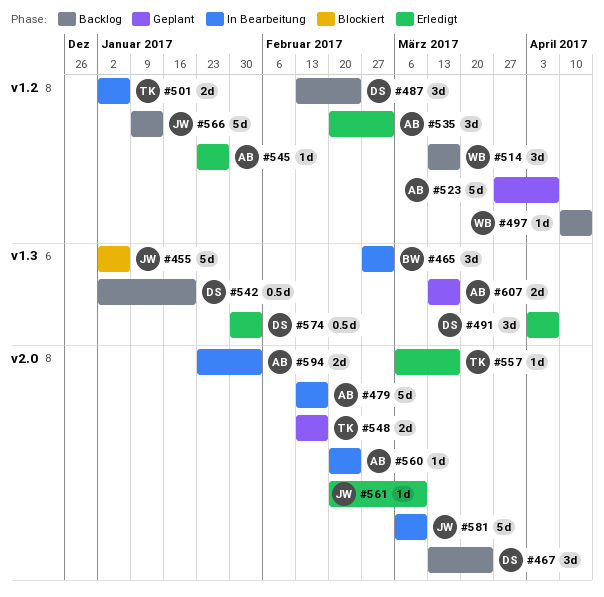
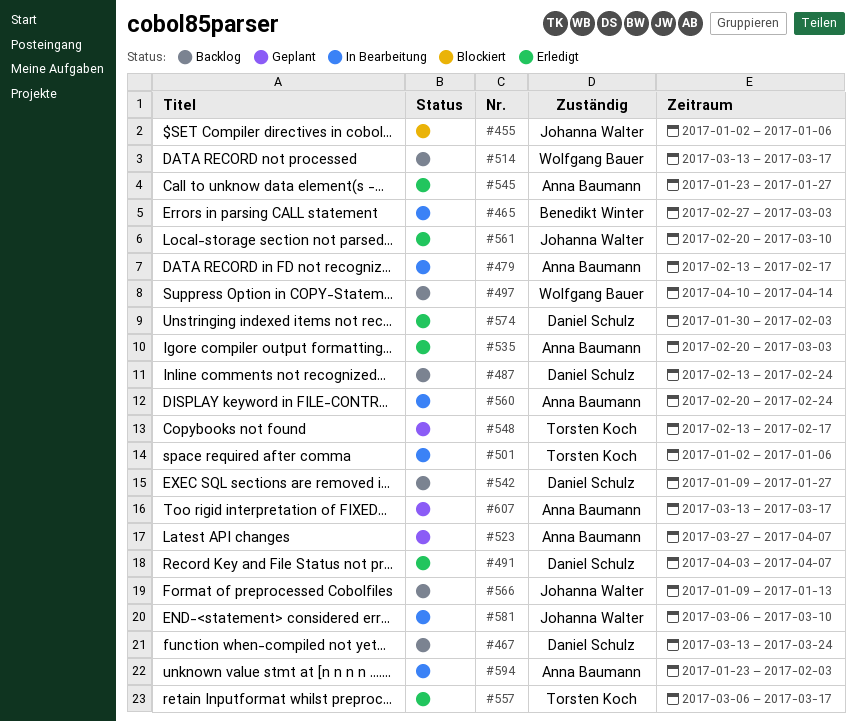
#542, start: Jan 2 -> Jan 9
#542, due: Jan 20 -> Jan 27

